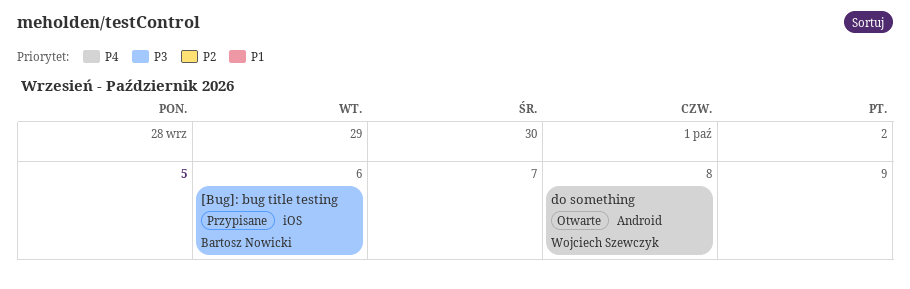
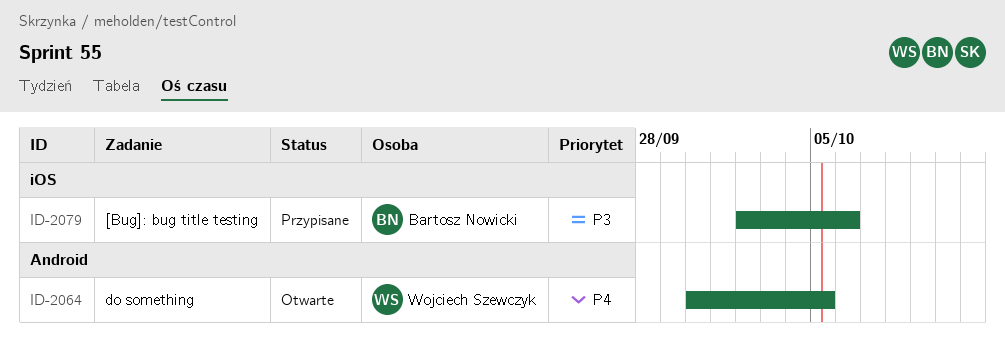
do something, due: Oct 8 -> Oct 5

